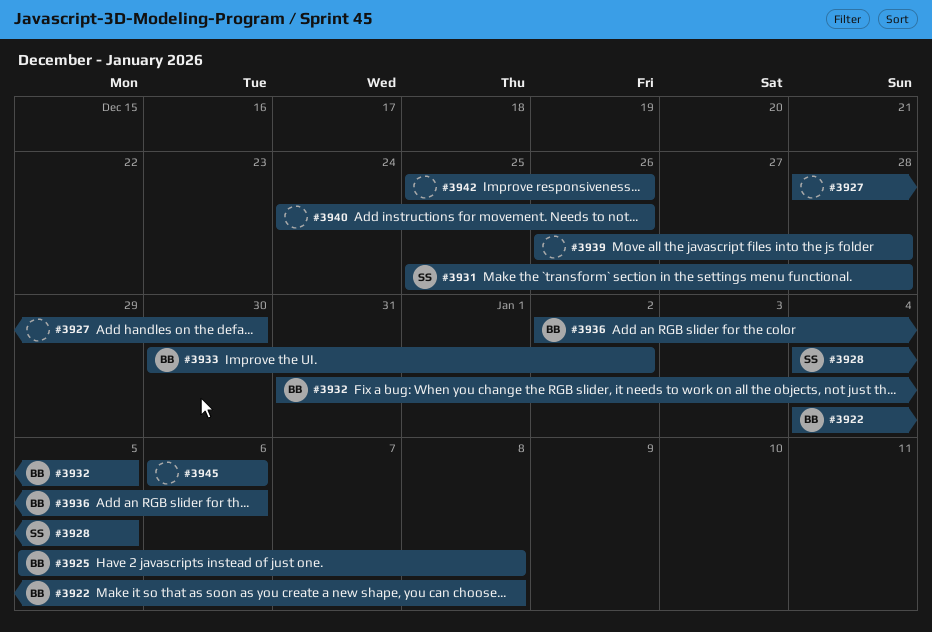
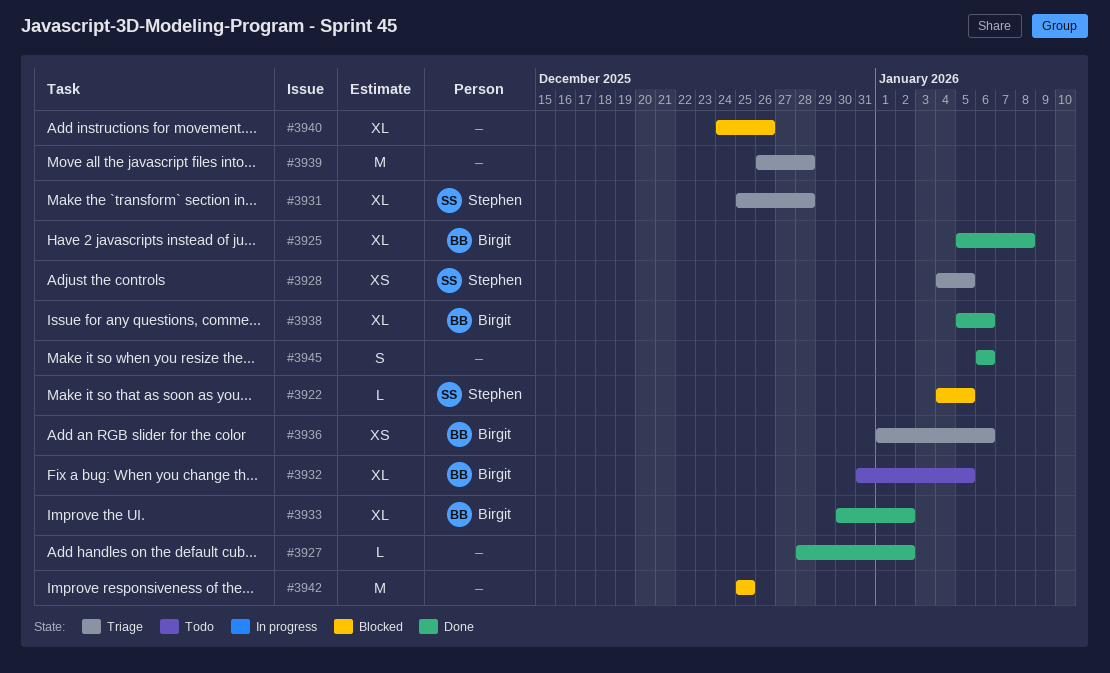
#3922, owner: Birgit -> Stephen
#3922, due: Jan 8 -> Jan 5
#3927, due: Dec 30 -> Jan 2
#3936, start: Jan 2 -> Jan 1
#3938: none -> present
#3942, due: Dec 26 -> Dec 25

